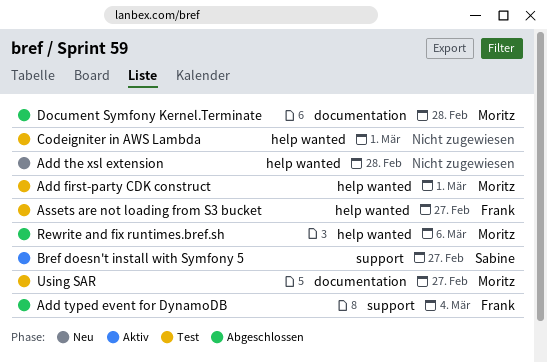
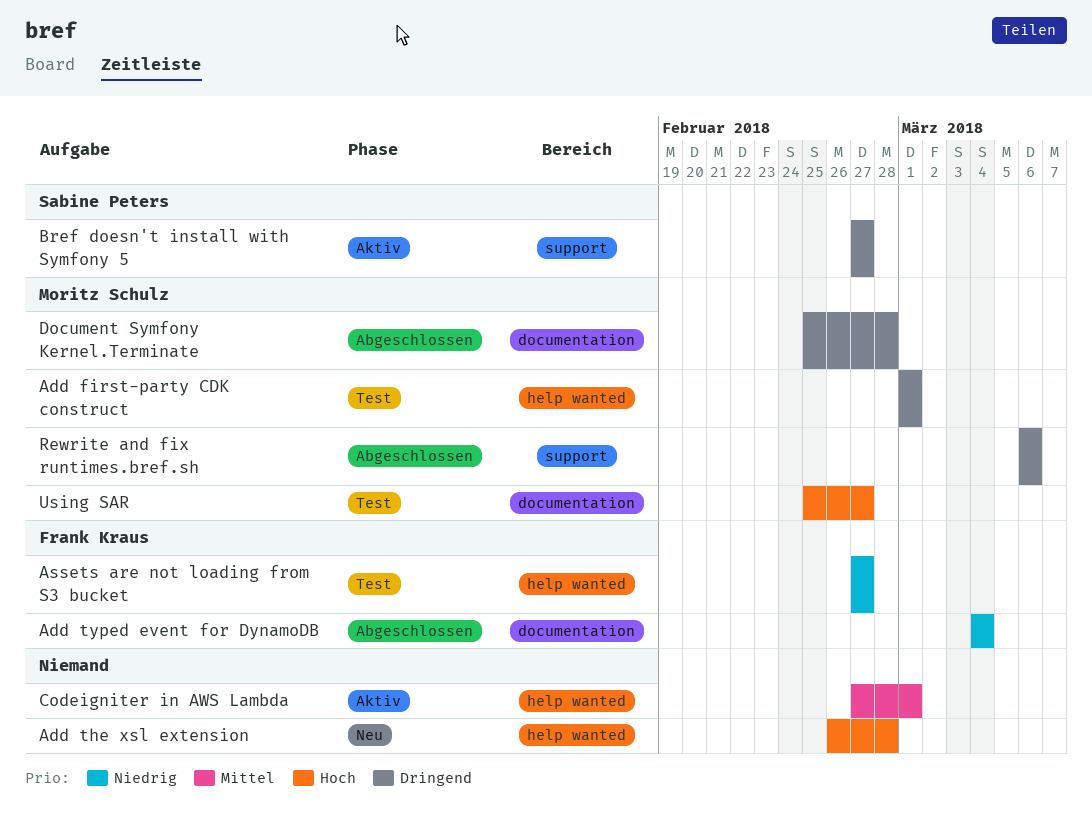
Add typed event for DynamoDB, label: support -> documentation
Codeigniter in AWS Lambda, status: Test -> Aktiv
Rewrite and fix runtimes.bref.sh, label: help wanted -> support

